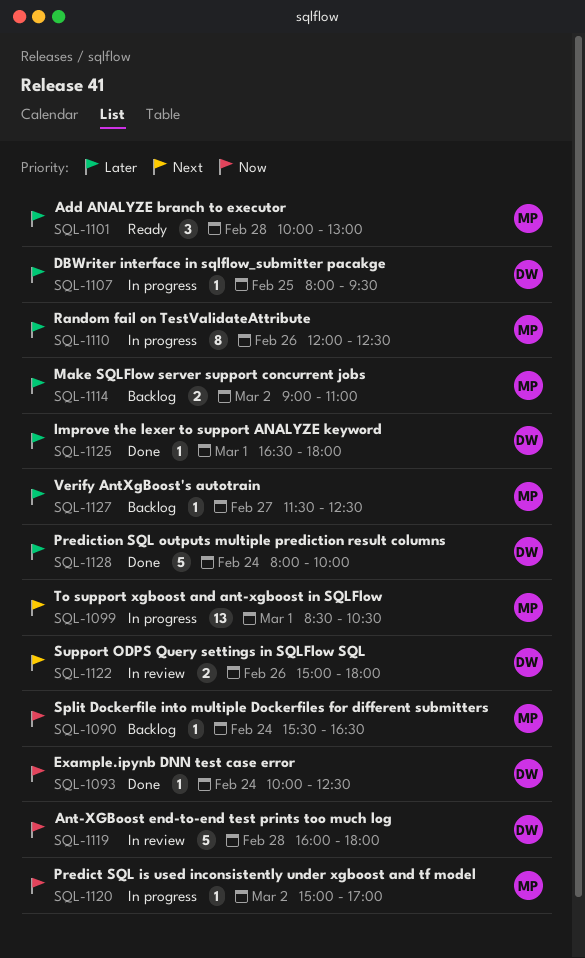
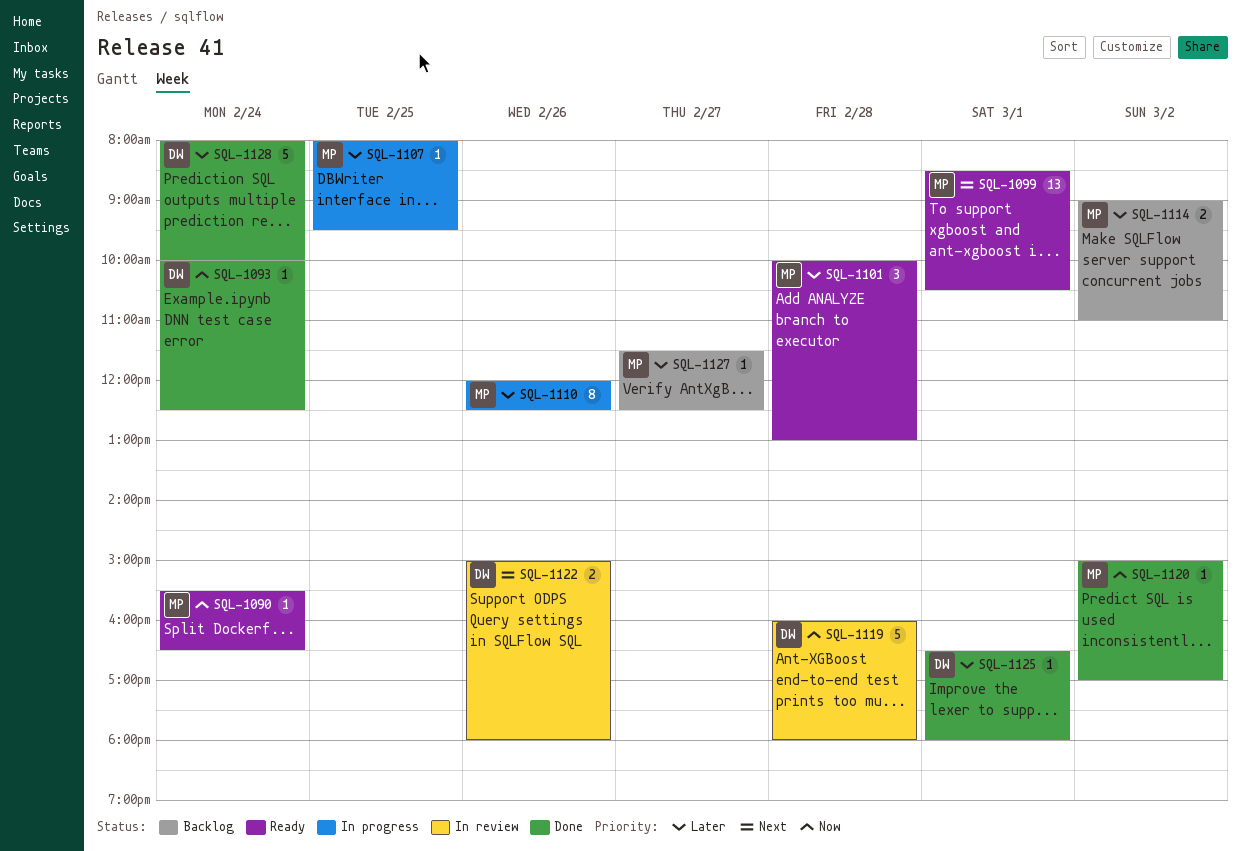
SQL-1090, status: Backlog -> Ready
SQL-1099, status: In progress -> Ready
SQL-1107, owner: DW -> MP
SQL-1120, status: In progress -> Done

